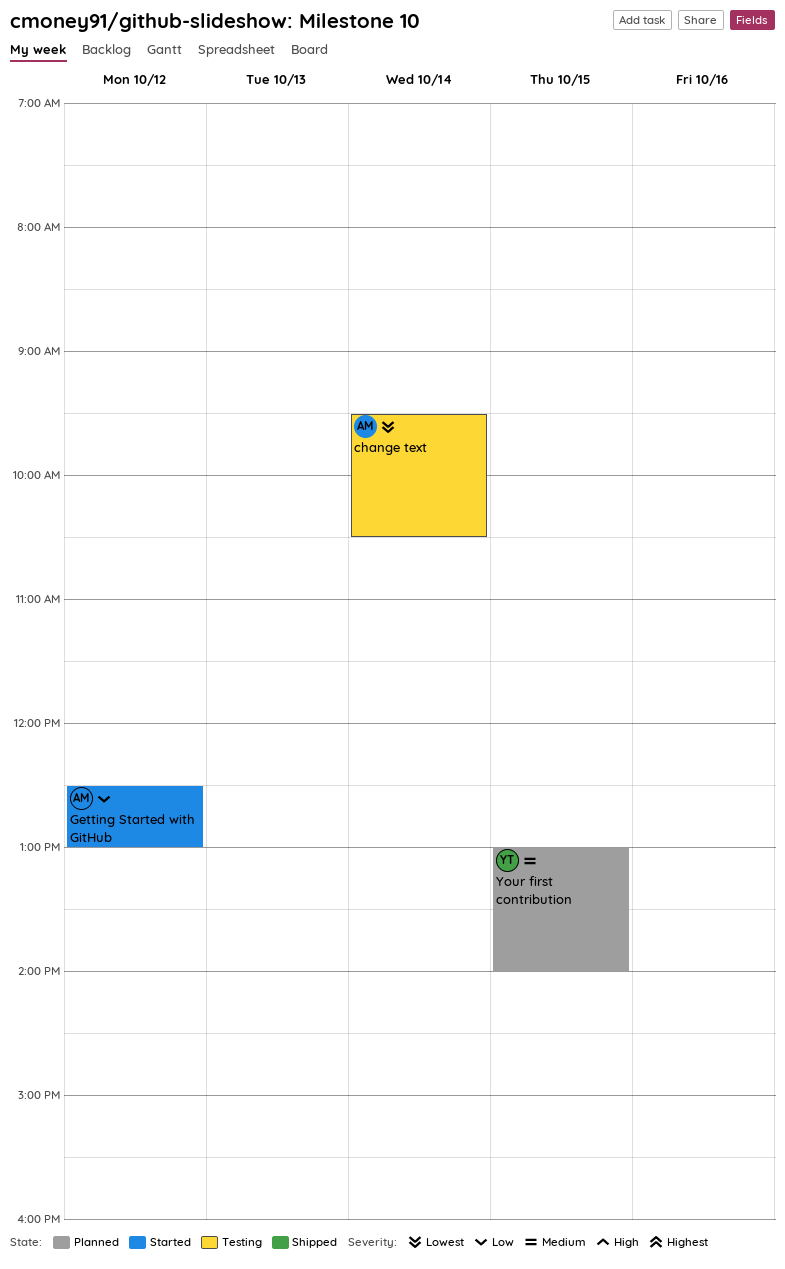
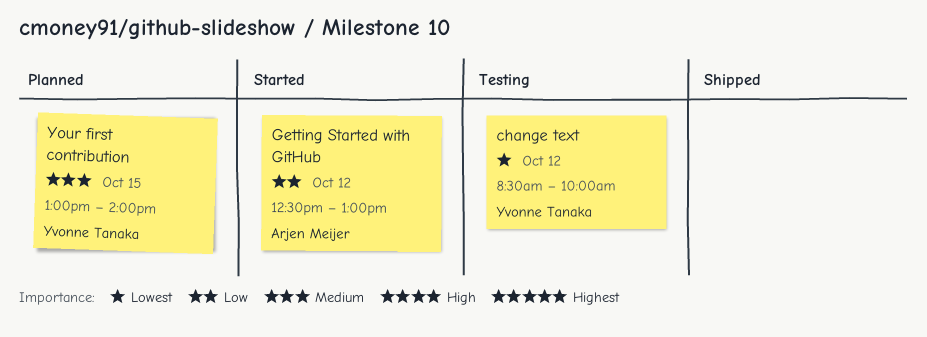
change text, owner: Arjen Meijer -> Yvonne Tanaka
change text, day: Oct 14 -> Oct 12
change text, begins: 09:30 -> 08:30
change text, ends: 10:30 -> 10:00

